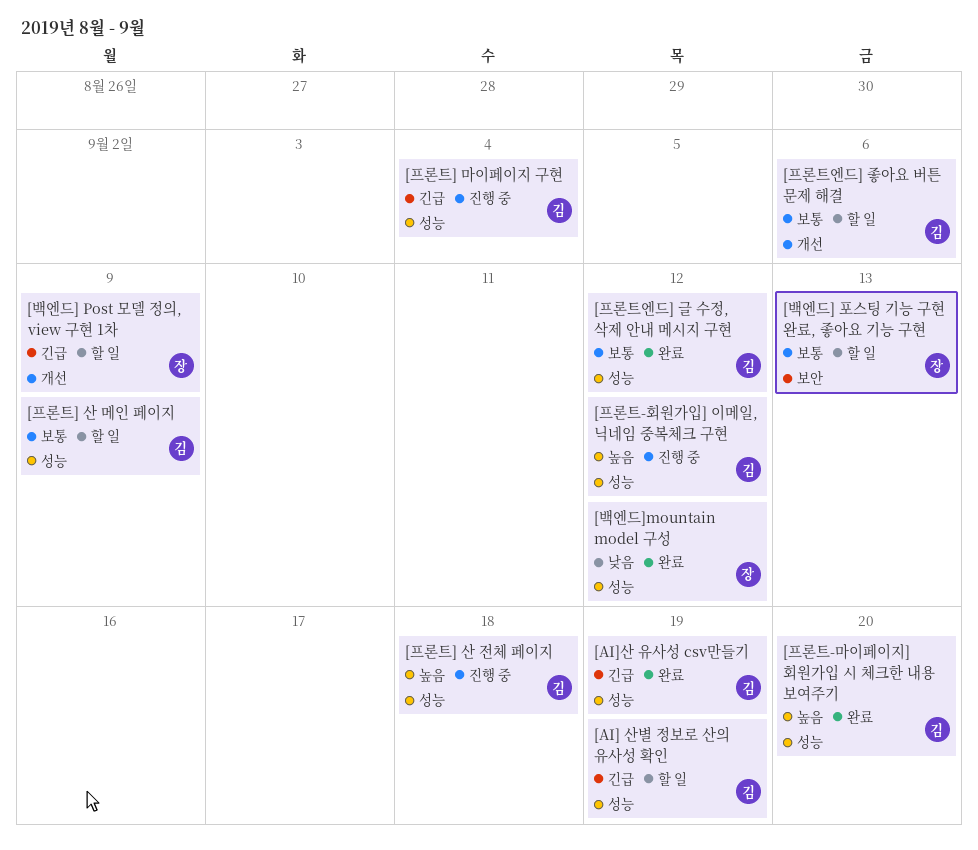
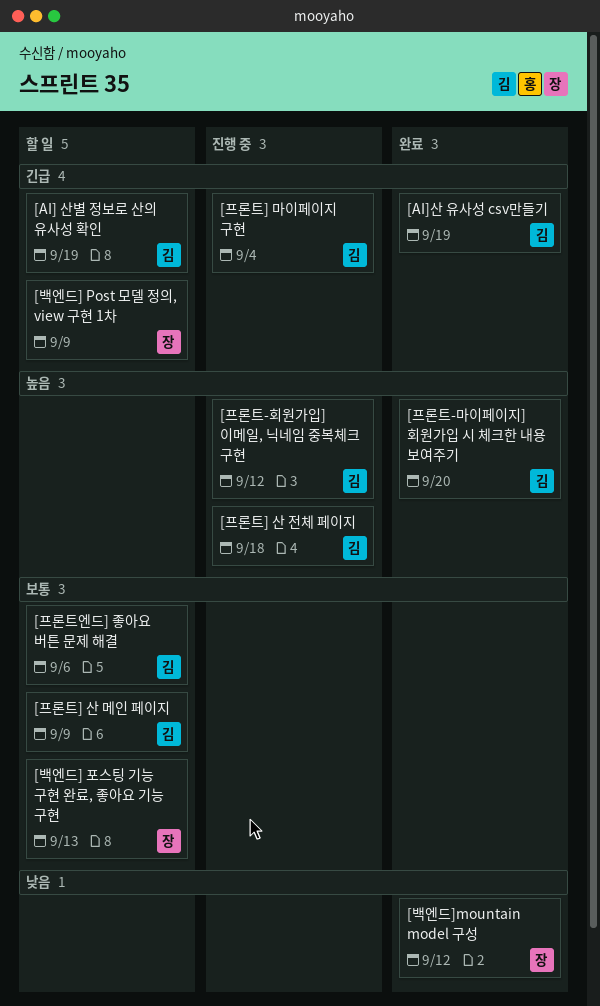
[프론트엔드] 글 수정, 삭제 안내 메시지 구현: present -> none

